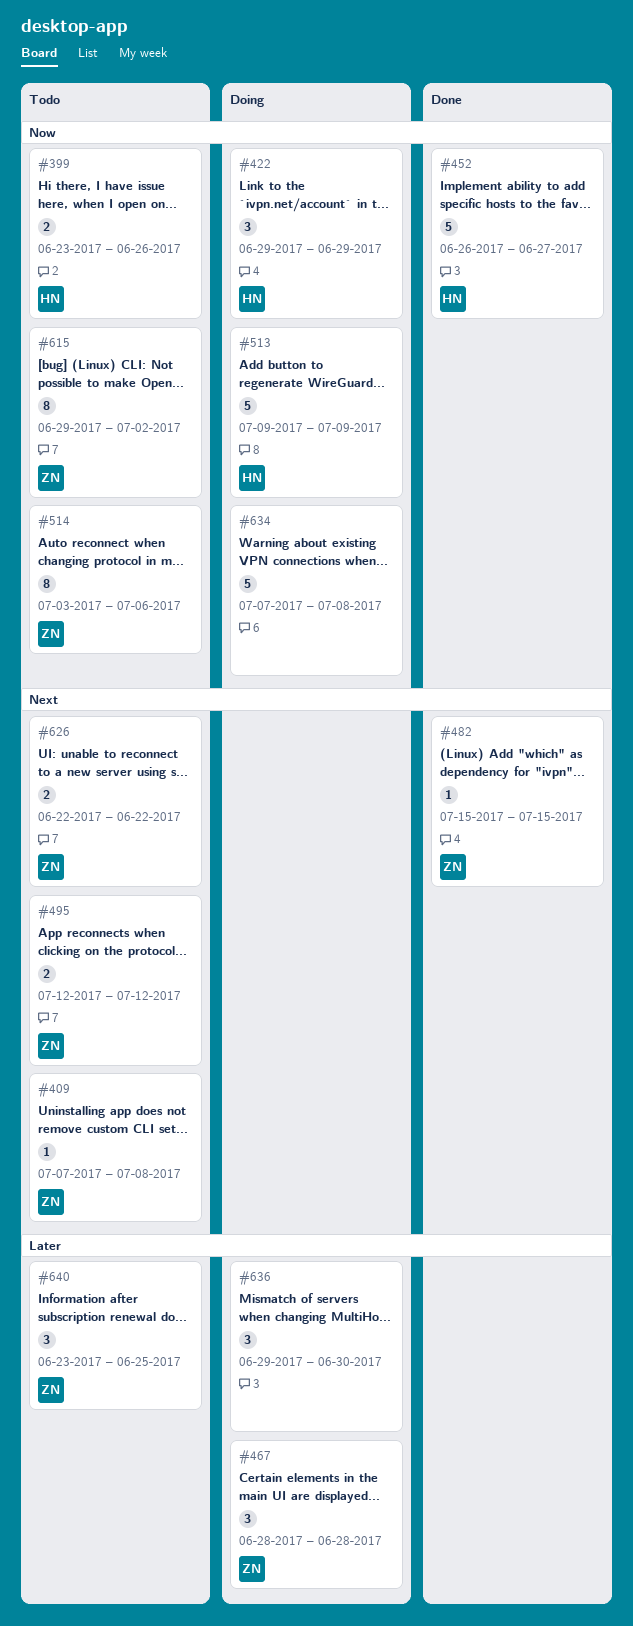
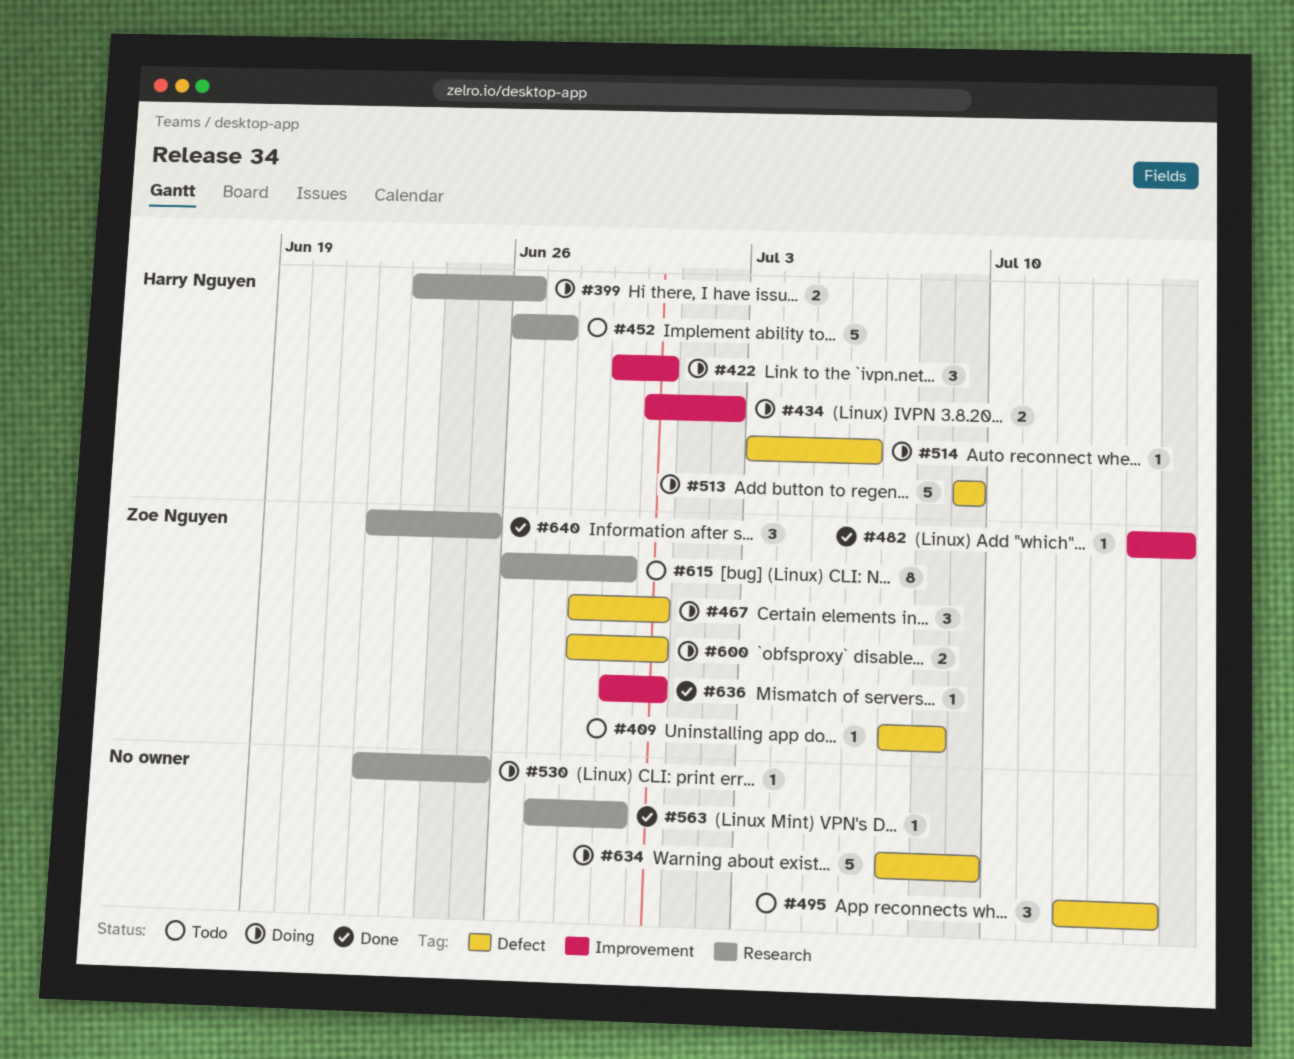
#399, status: Todo -> Doing
#422, due: Jun 29 -> Jun 30
#434: none -> present
#452, status: Done -> Todo
#467, due: Jun 28 -> Jun 30
#482, start: Jul 15 -> Jul 14
#495, owner: Zoe Nguyen -> none
#495, estimate: 2 -> 3
#495, due: Jul 12 -> Jul 14
#514, status: Todo -> Doing
#514, owner: Zoe Nguyen -> Harry Nguyen
#514, estimate: 8 -> 1
#530: none -> present
#563: none -> present
#600: none -> present
#615, start: Jun 29 -> Jun 26
#615, due: Jul 2 -> Jun 29
#626: present -> none
#634, due: Jul 8 -> Jul 9
#636, status: Doing -> Done
#636, owner: none -> Zoe Nguyen
#636, estimate: 3 -> 1
#640, status: Todo -> Done
#640, start: Jun 23 -> Jun 22

